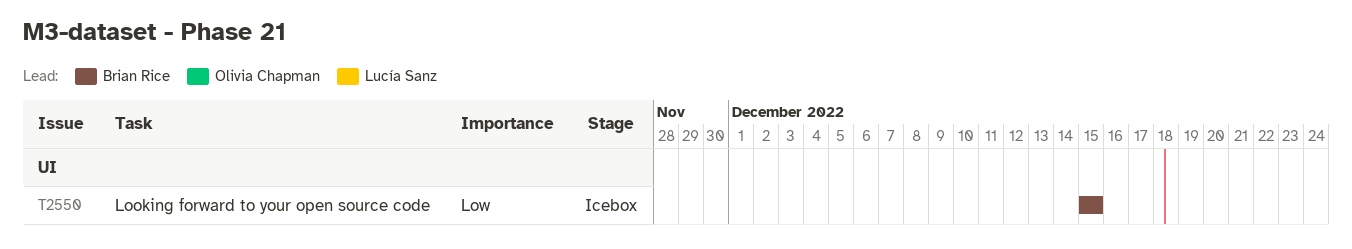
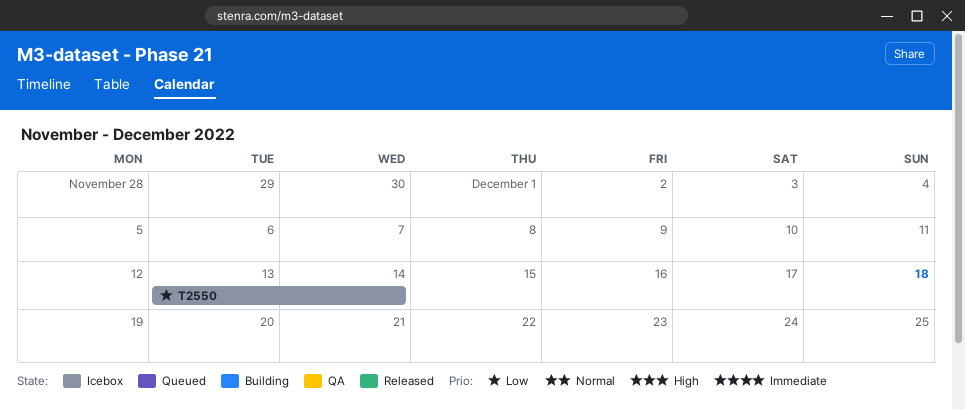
T2550, start: Dec 15 -> Dec 13
T2550, due: Dec 15 -> Dec 14

